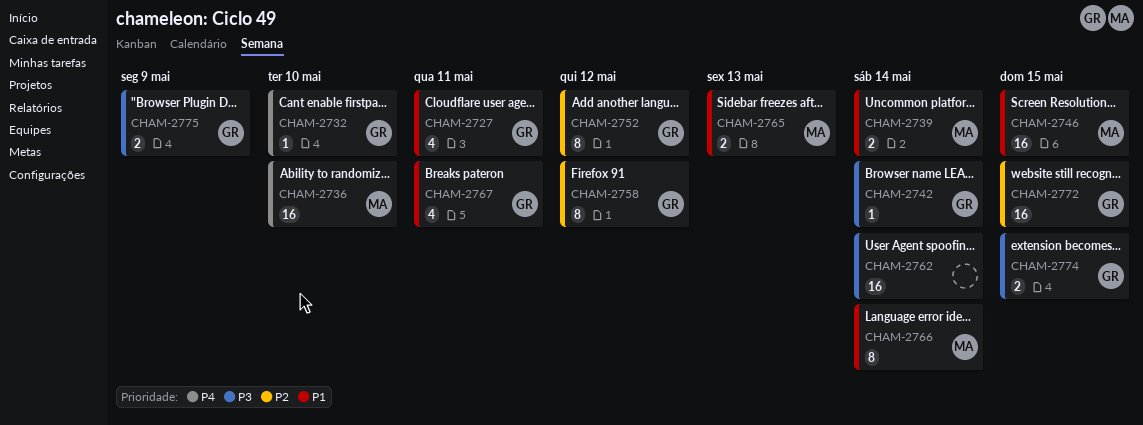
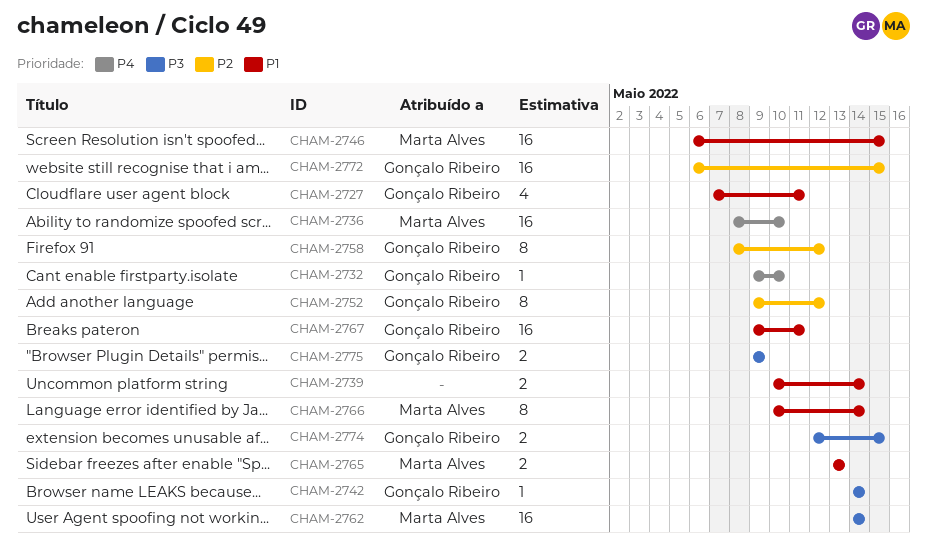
CHAM-2739, owner: Marta Alves -> none
CHAM-2762, owner: none -> Marta Alves
CHAM-2767, estimate: 4 -> 16

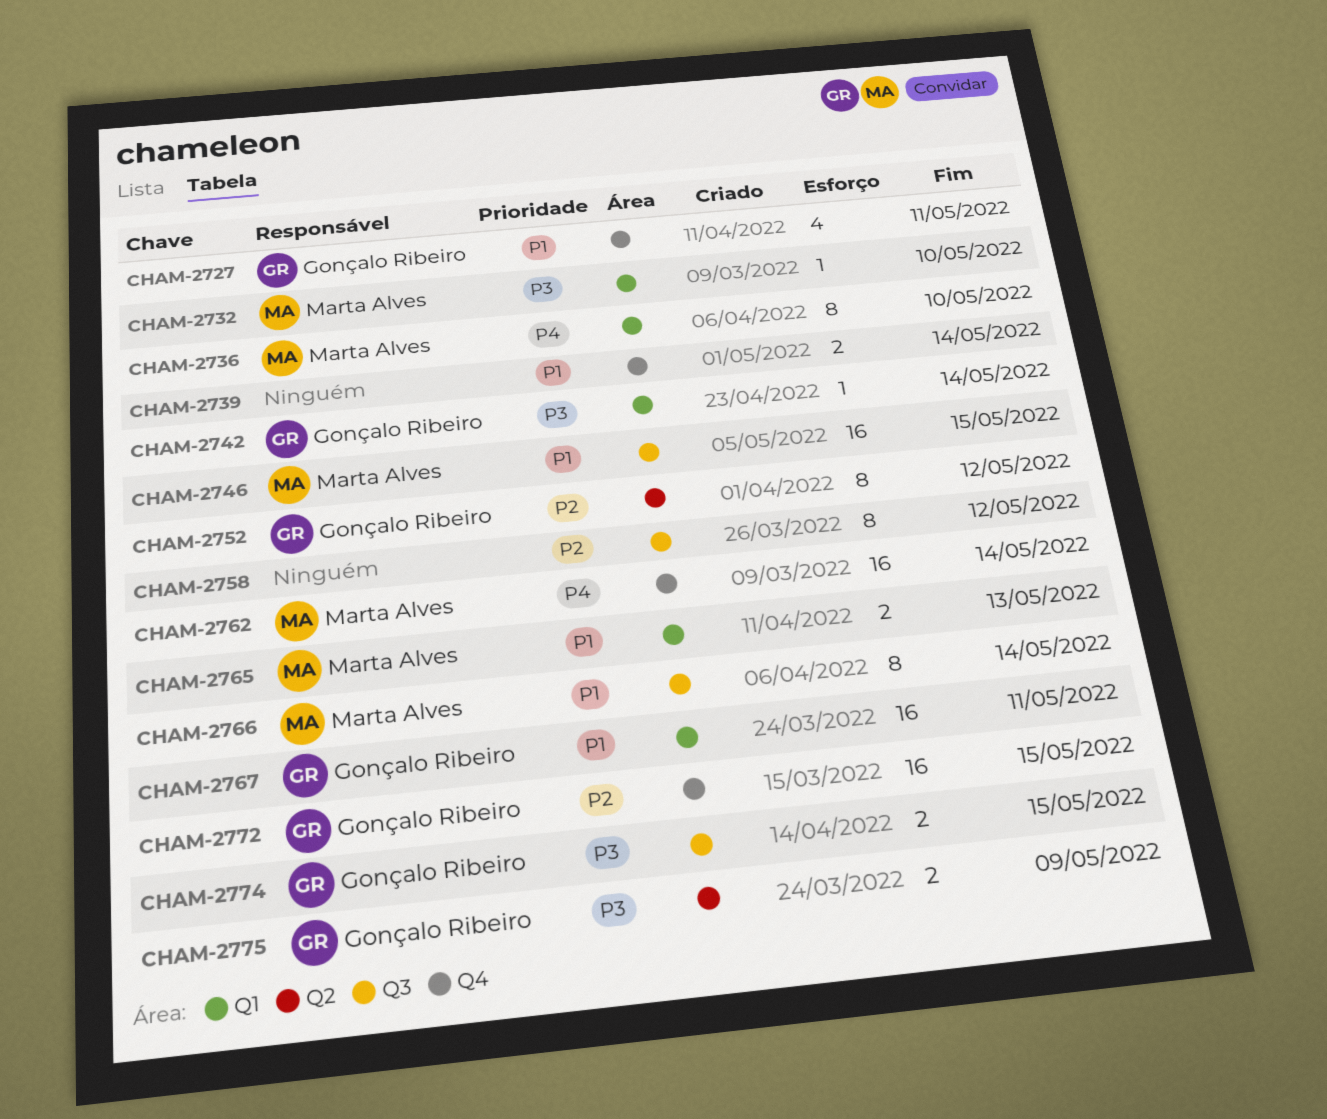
CHAM-2732, owner: Gonçalo Ribeiro -> Marta Alves
CHAM-2732, priority: P4 -> P3
CHAM-2736, estimate: 16 -> 8
CHAM-2758, owner: Gonçalo Ribeiro -> none
CHAM-2762, priority: P3 -> P4

